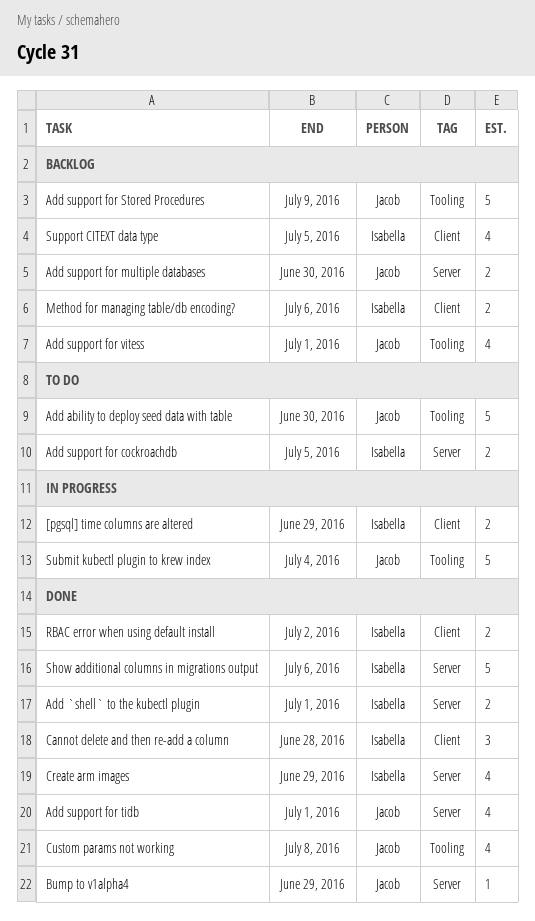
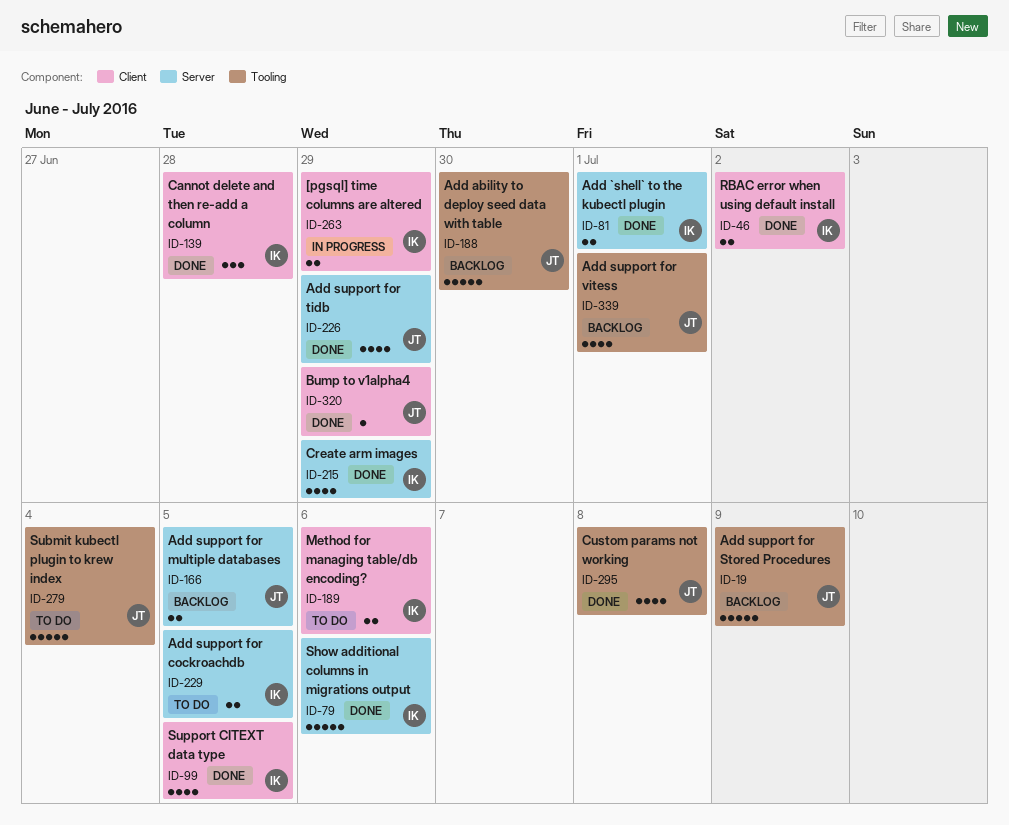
Add ability to deploy seed data with table, status: To do -> Backlog
Add support for multiple databases, due: Jun 30 -> Jul 5
Add support for tidb, due: Jul 1 -> Jun 29
Bump to v1alpha4, label: Server -> Client
Method for managing table/db encoding?, status: Backlog -> To do
Submit kubectl plugin to krew index, status: In progress -> To do
Support CITEXT data type, status: Backlog -> Done

